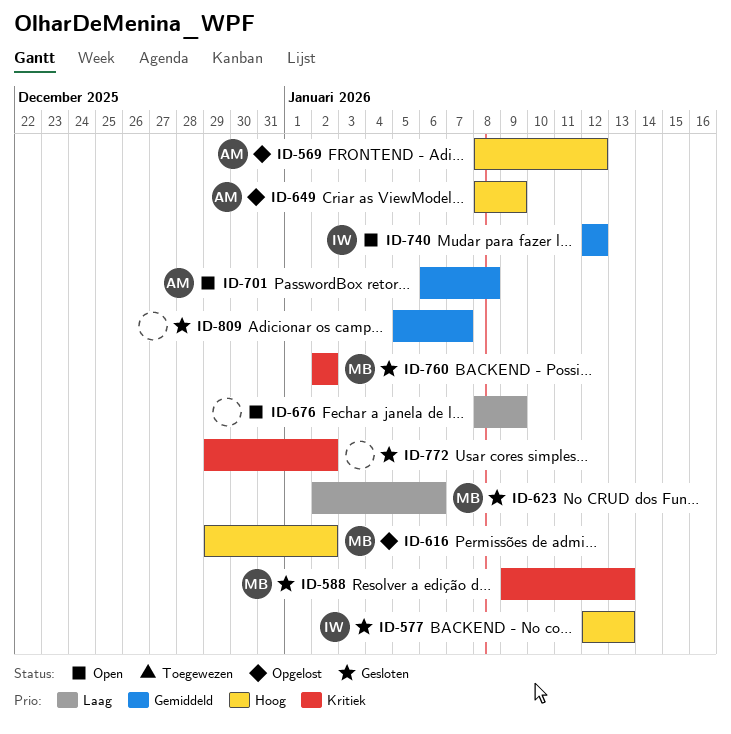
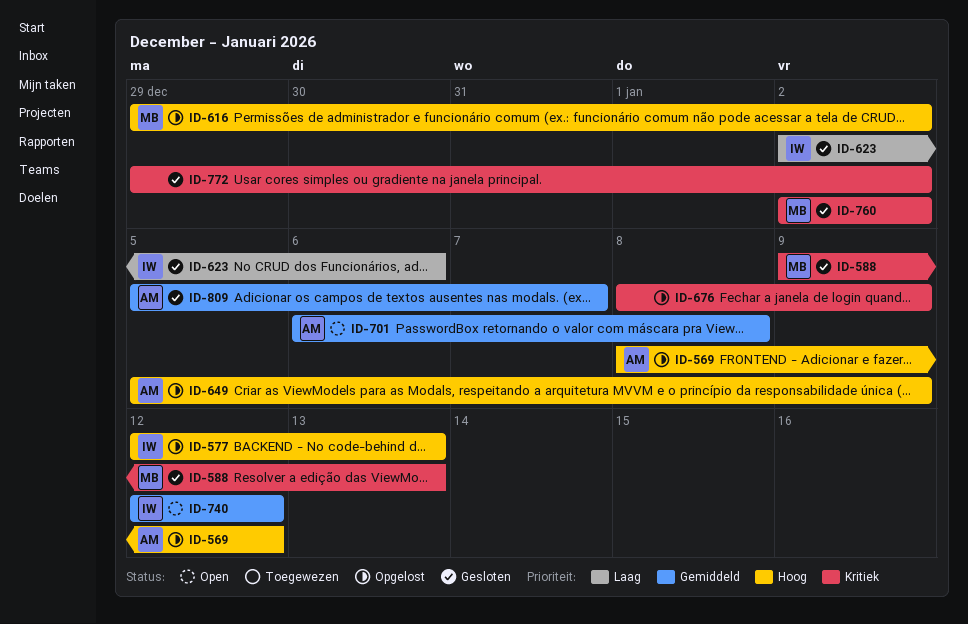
ID-577, status: Gesloten -> Opgelost
ID-623, owner: MB -> IW
ID-649, start: Jan 8 -> Jan 5
ID-676, status: Open -> Opgelost
ID-676, priority: Laag -> Kritiek
ID-809, owner: none -> AM

